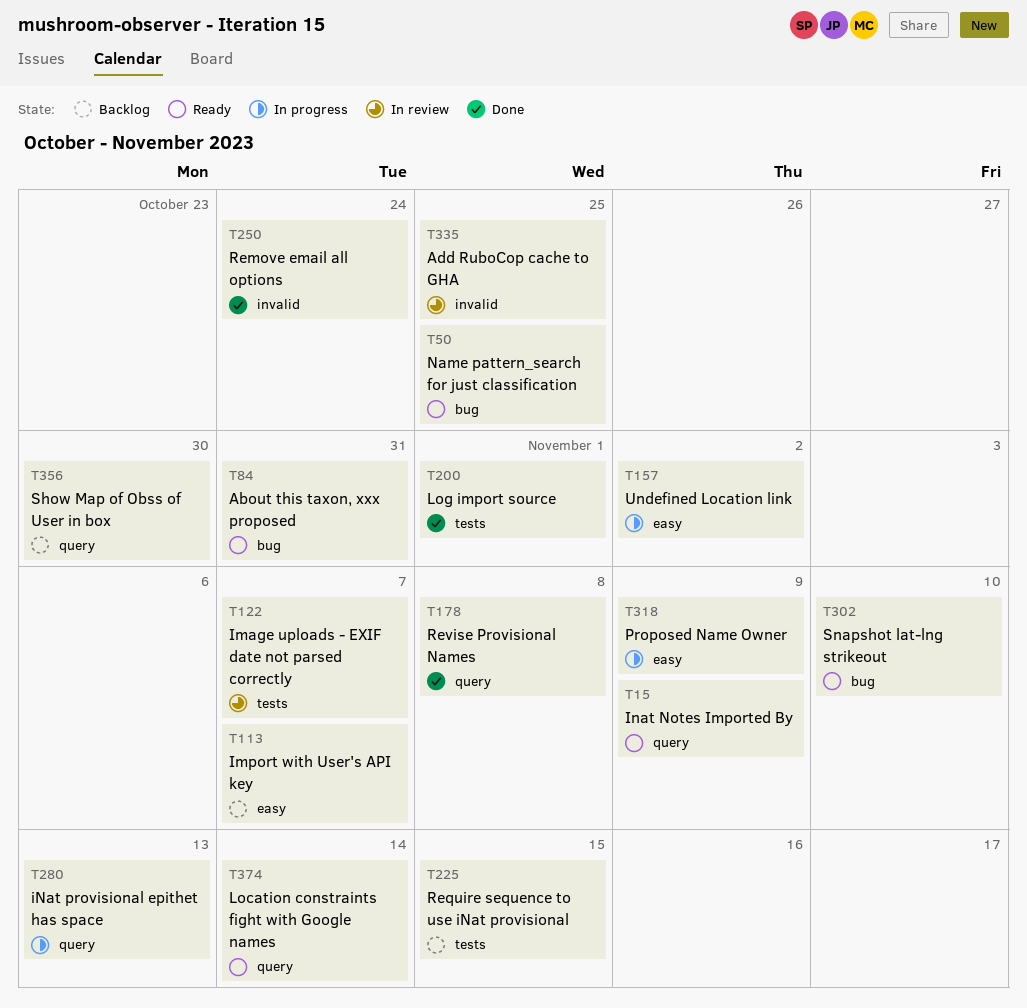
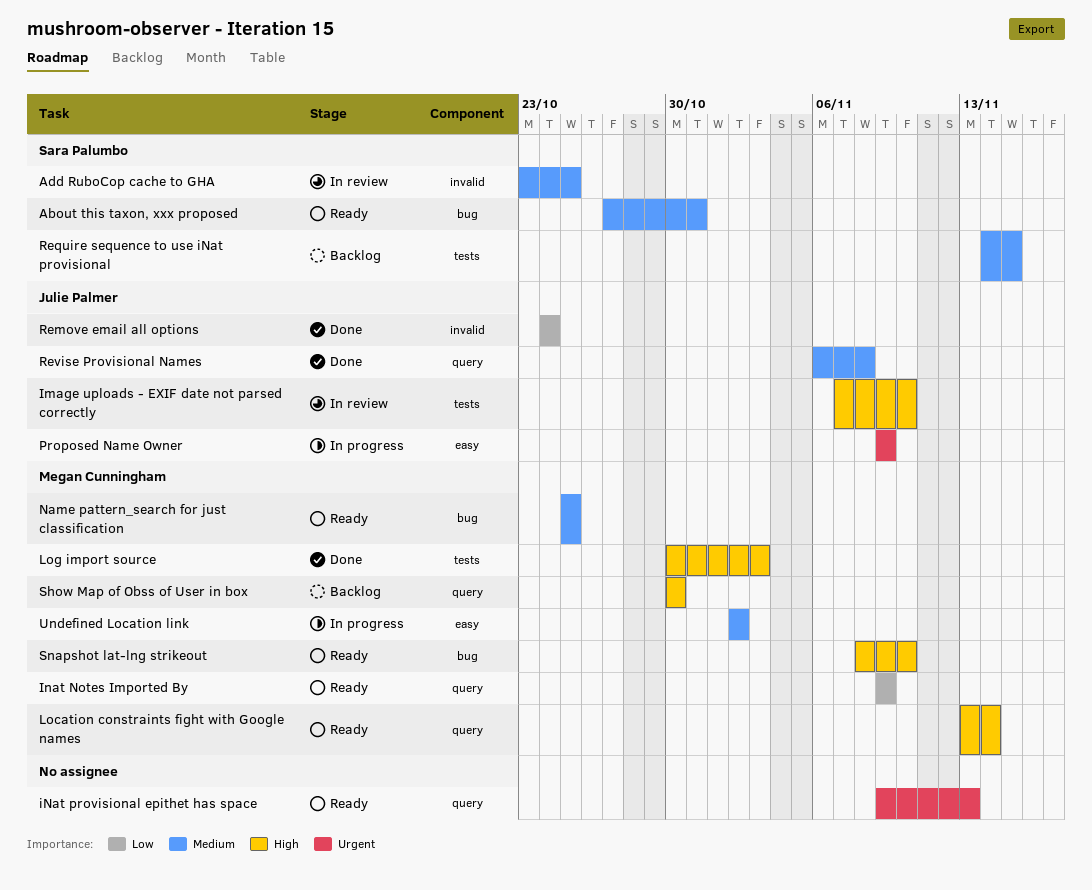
Image uploads - EXIF date not parsed correctly, due: Nov 7 -> Nov 10
Import with User's API key: present -> none
iNat provisional epithet has space, status: In progress -> Ready
Log import source, due: Nov 1 -> Nov 3

